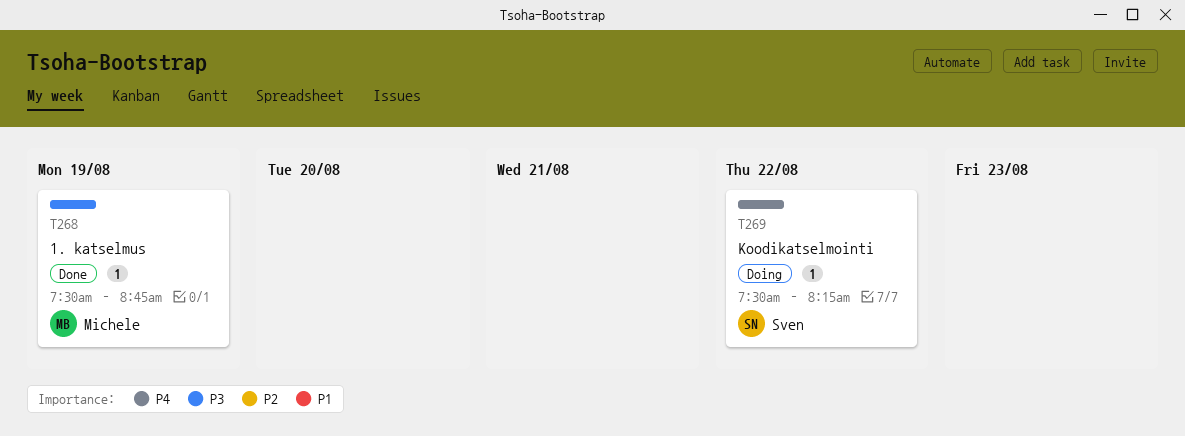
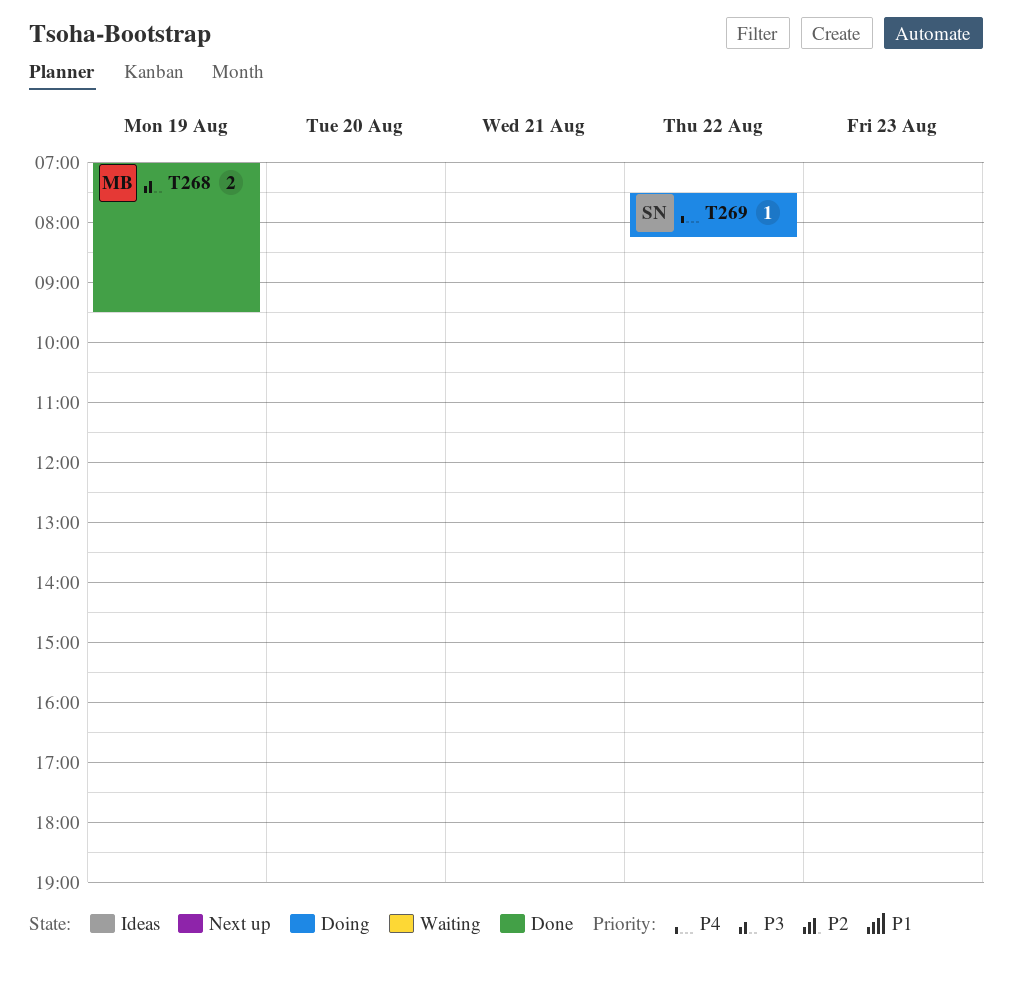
T268, estimate: 1 -> 2
T268, begins: 07:30 -> 07:00
T268, ends: 08:45 -> 09:30

